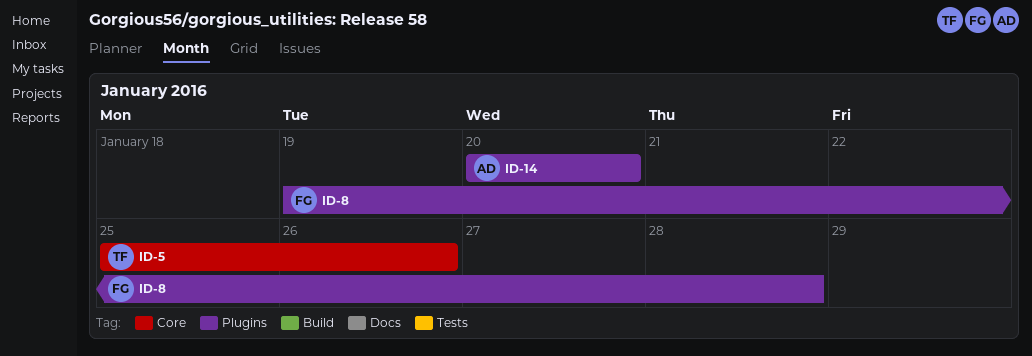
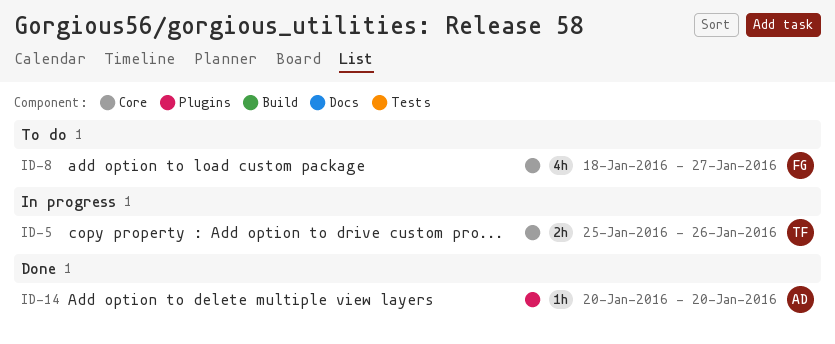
ID-8, label: Plugins -> Core
ID-8, start: Jan 19 -> Jan 18
ID-8, due: Jan 28 -> Jan 27

